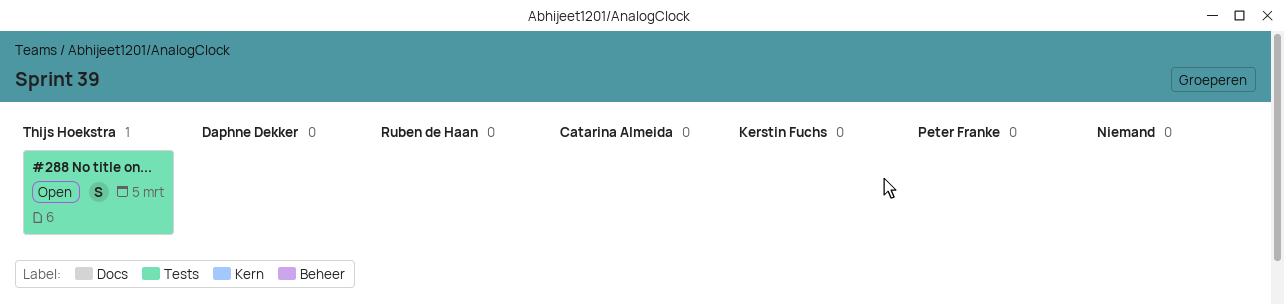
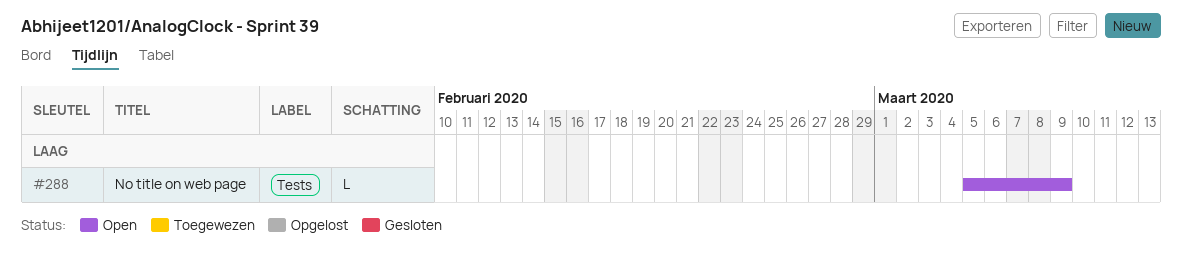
#288, estimate: S -> L
#288, due: Mar 5 -> Mar 9

